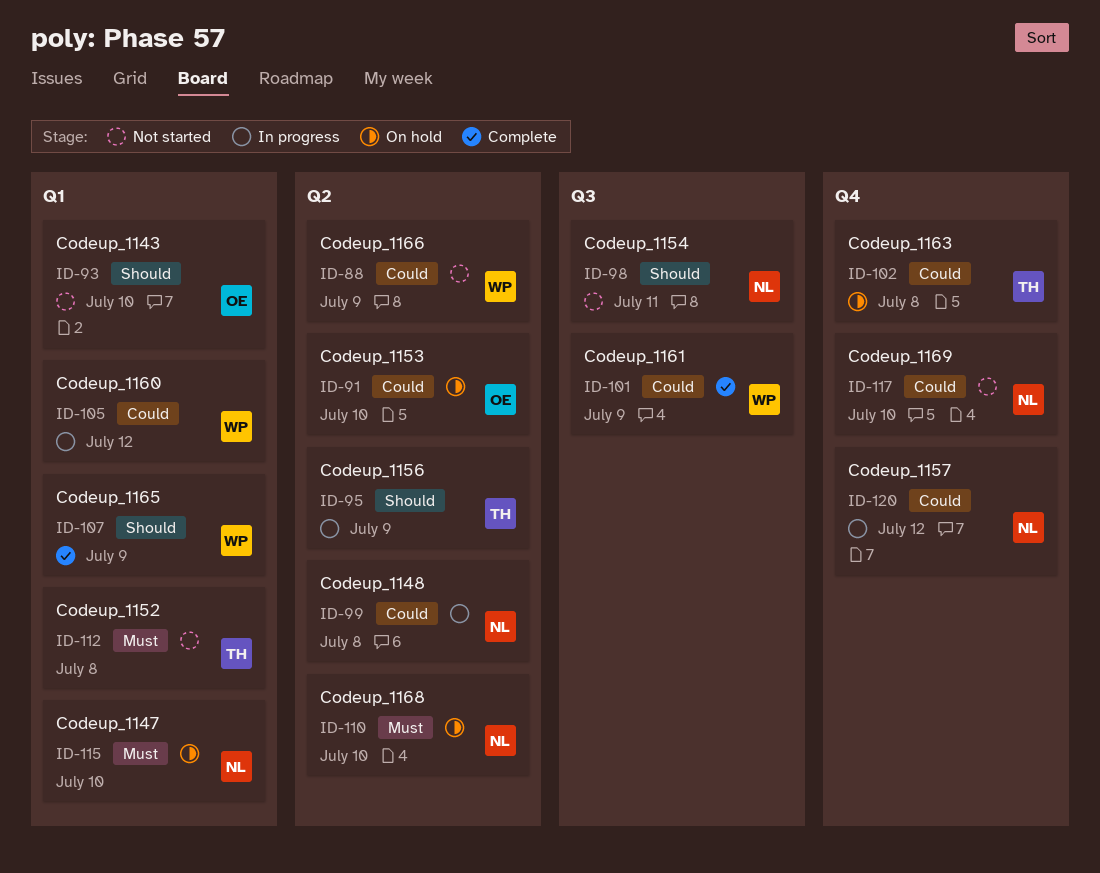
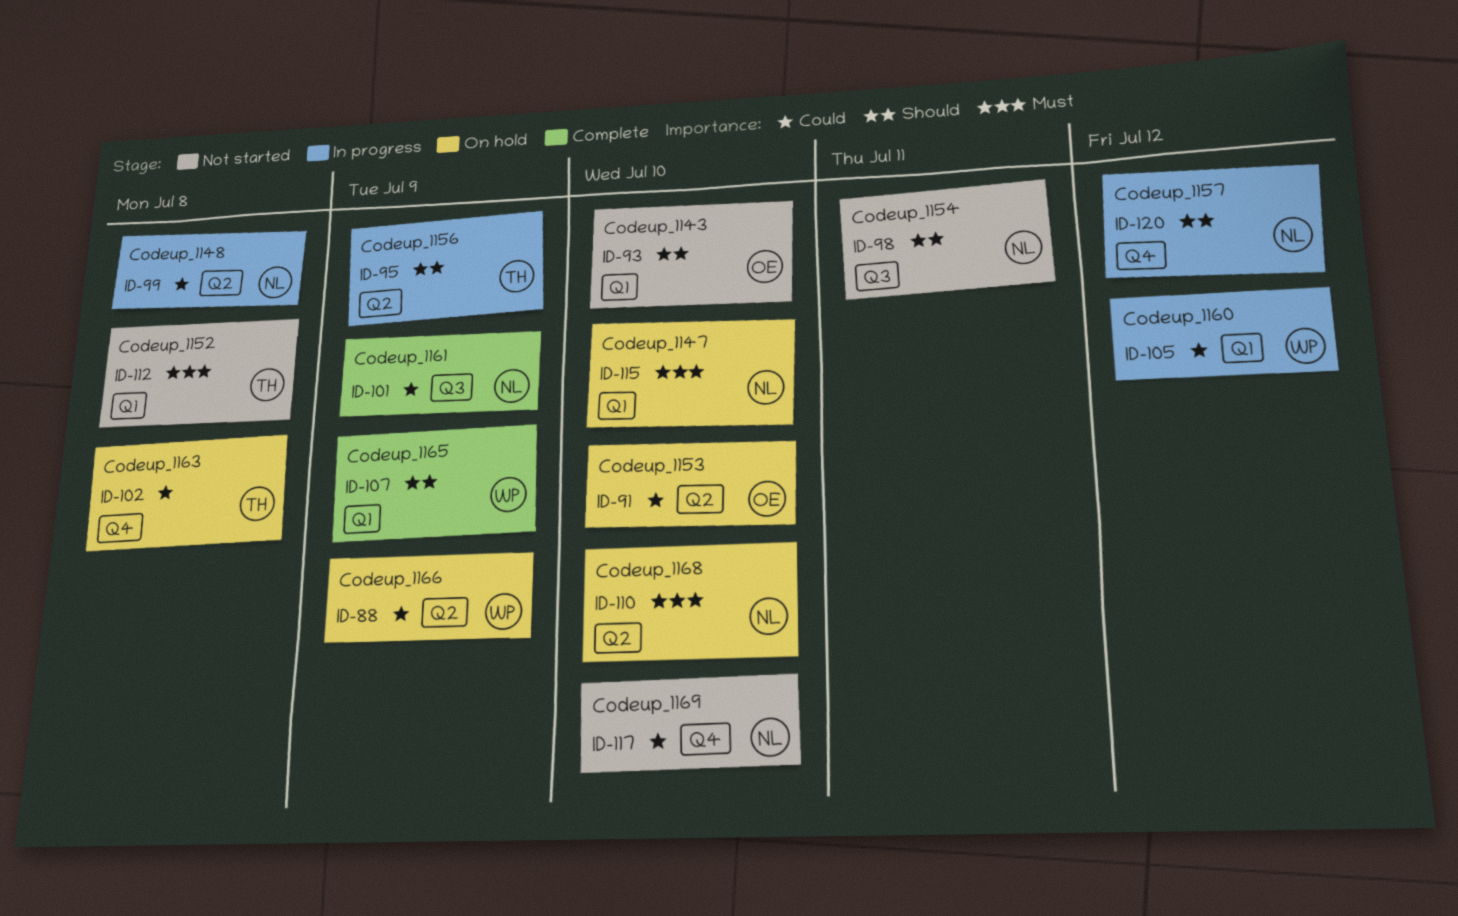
ID-88, status: Not started -> On hold
ID-101, owner: WP -> NL
ID-120, priority: Could -> Should

